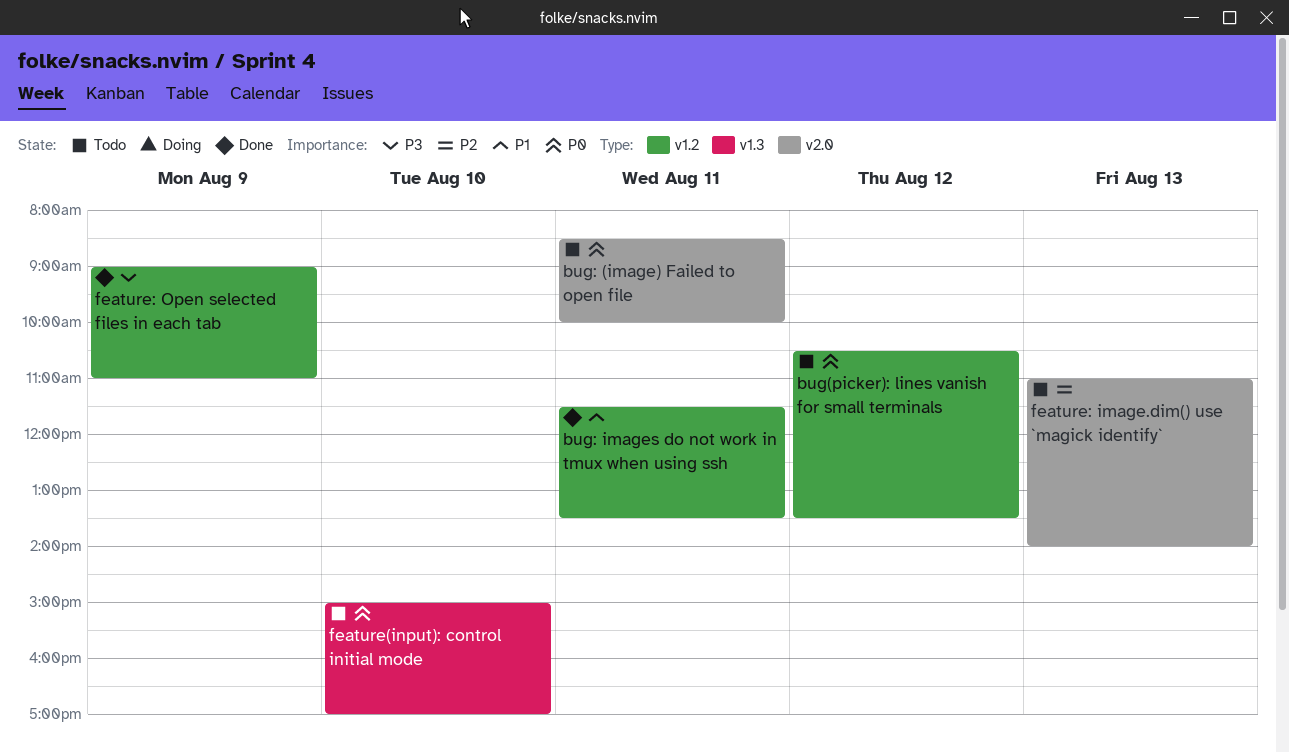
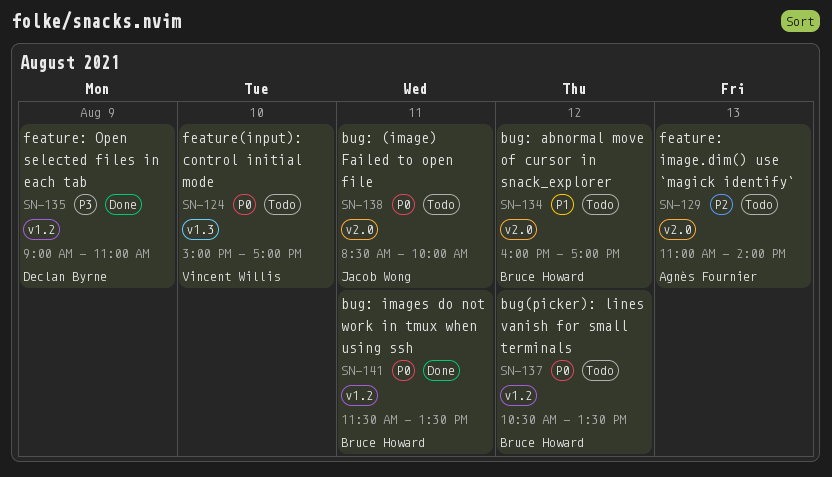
bug: abnormal move of cursor in snack_explorer: none -> present
bug: images do not work in tmux when using ssh, priority: P1 -> P0

